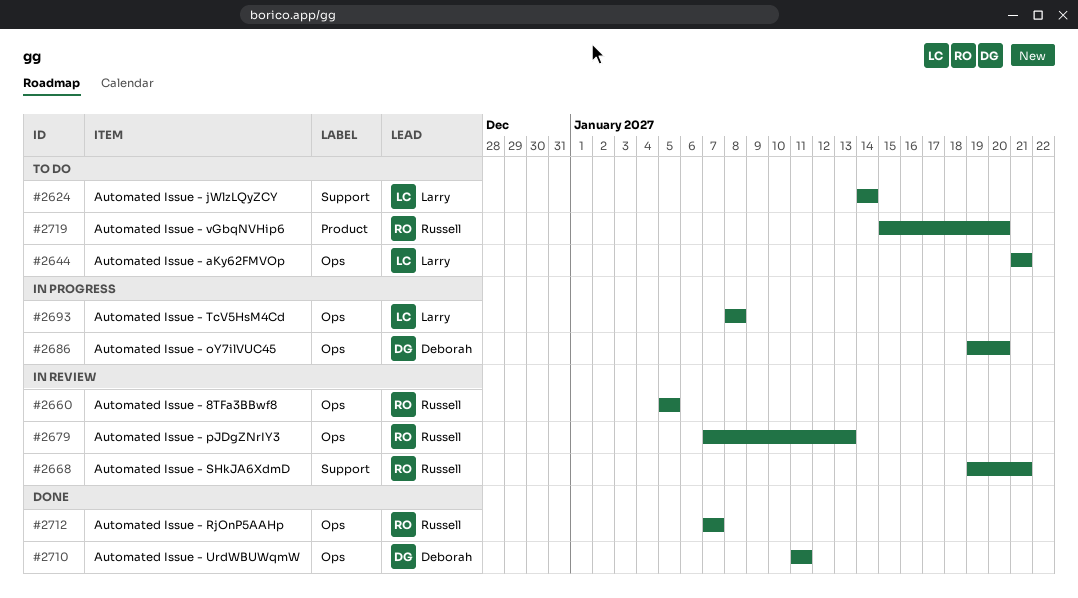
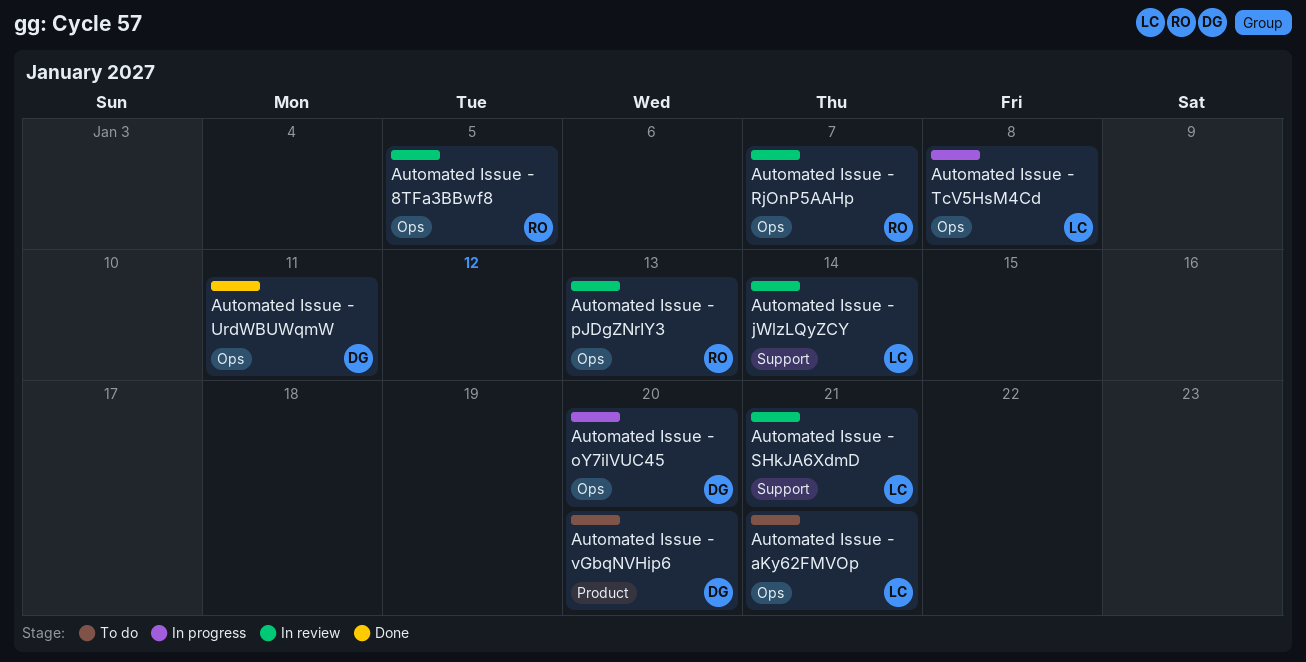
Automated Issue - jWlzLQyZCY, status: To do -> In review
Automated Issue - RjOnP5AAHp, status: Done -> In review
Automated Issue - SHkJA6XdmD, owner: Russell -> Larry
Automated Issue - vGbqNVHip6, owner: Russell -> Deborah

